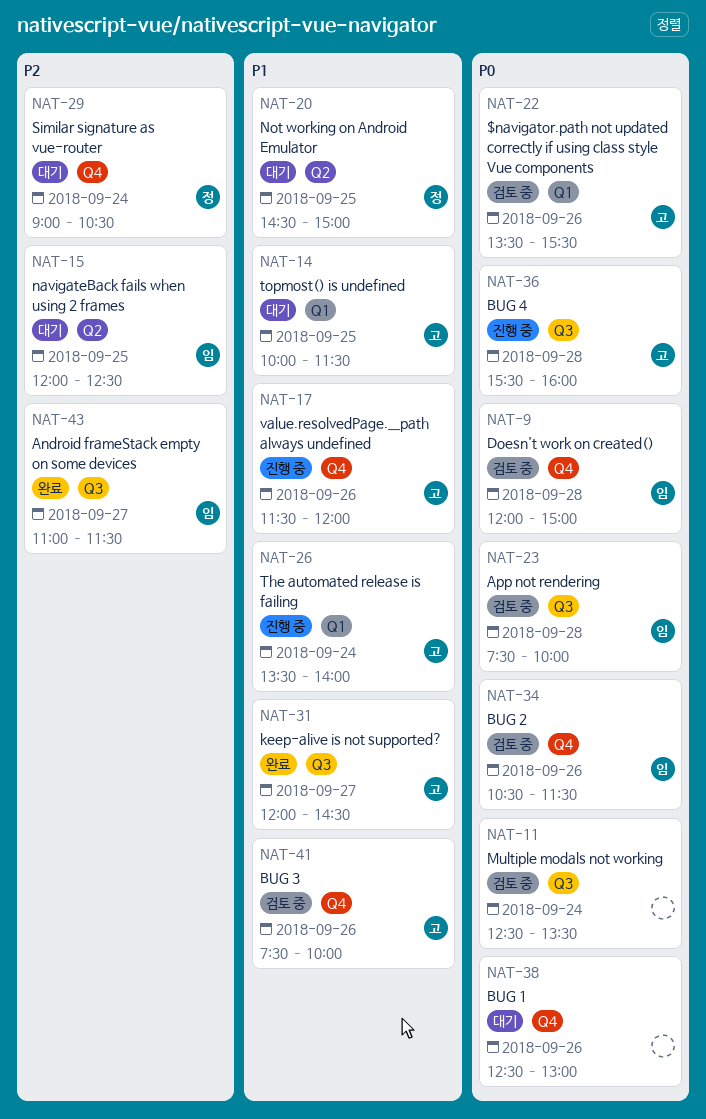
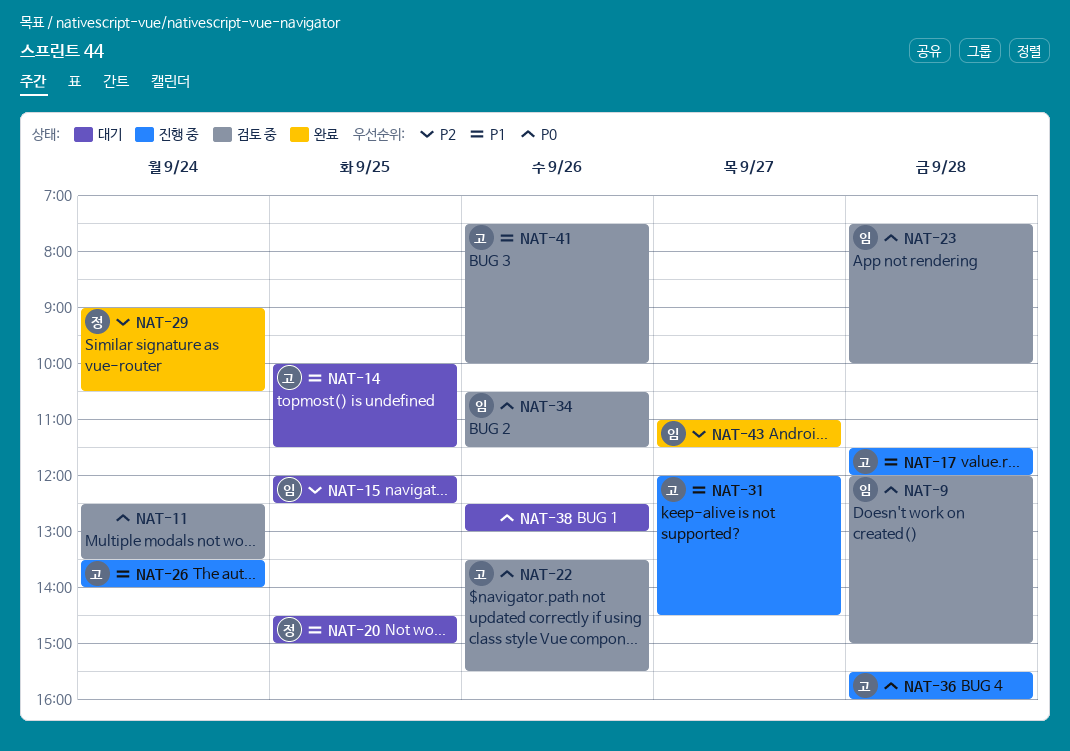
NAT-17, day: Sep 26 -> Sep 28
NAT-29, status: 대기 -> 완료
NAT-31, status: 완료 -> 진행 중

